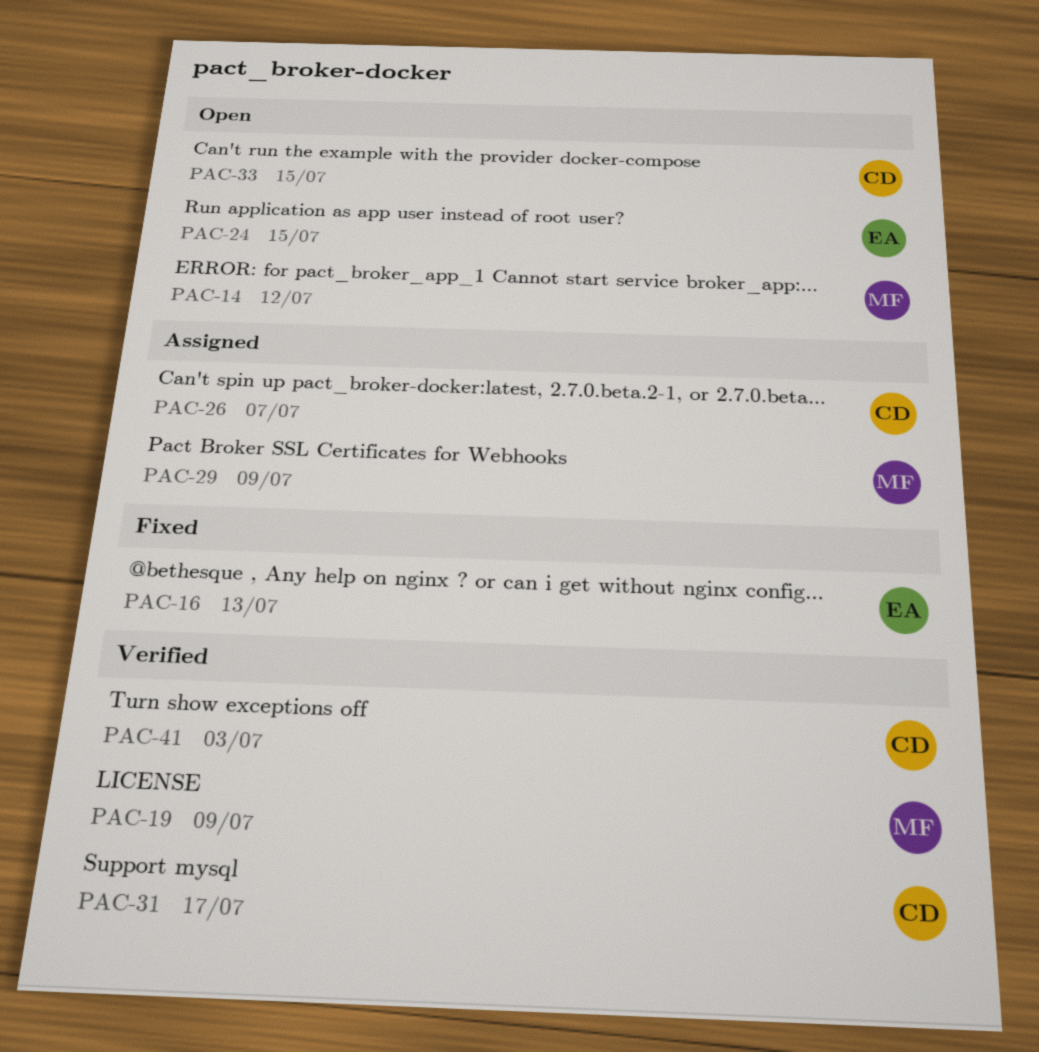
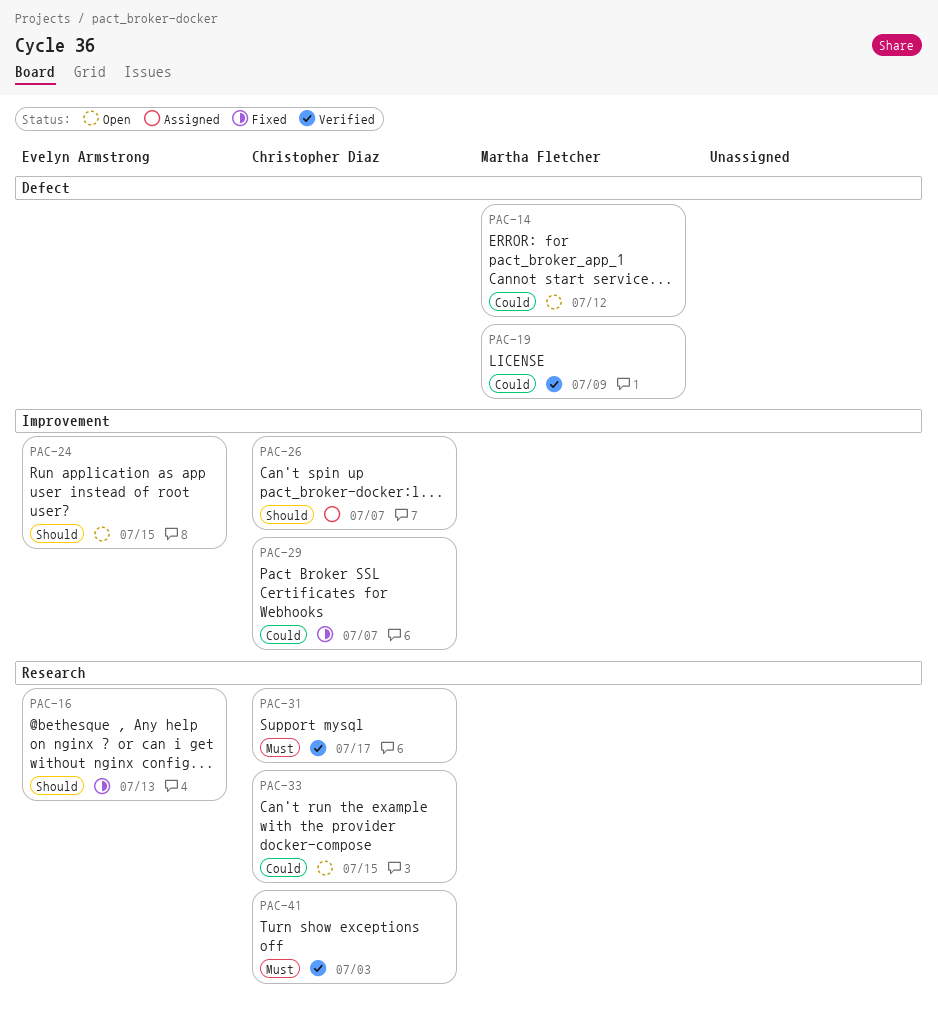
PAC-29, status: Assigned -> Fixed
PAC-29, owner: Martha Fletcher -> Christopher Diaz
PAC-29, due: Jul 9 -> Jul 7

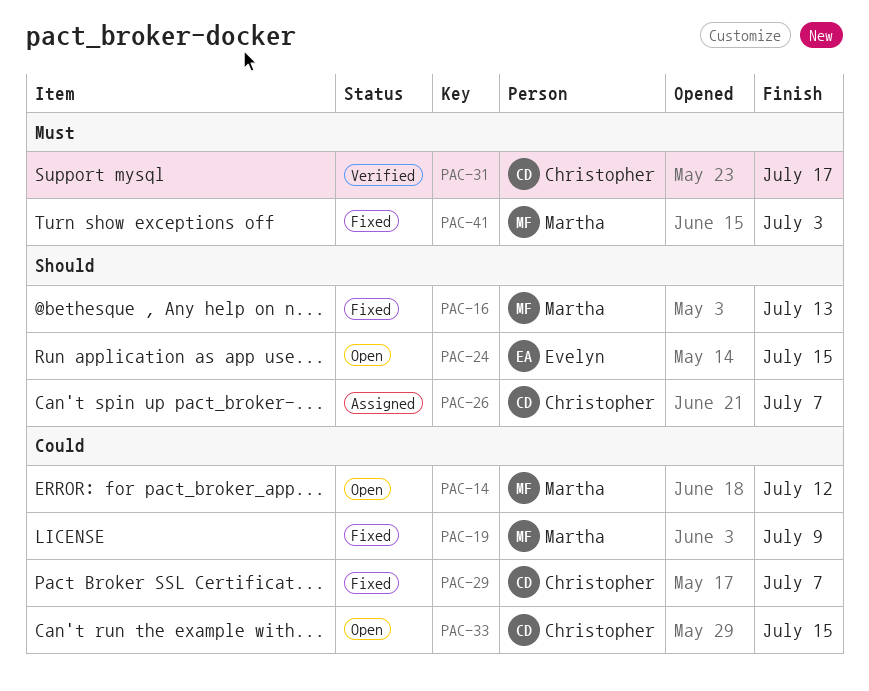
PAC-16, owner: Evelyn Armstrong -> Martha Fletcher
PAC-19, status: Verified -> Fixed
PAC-41, status: Verified -> Fixed
PAC-41, owner: Christopher Diaz -> Martha Fletcher

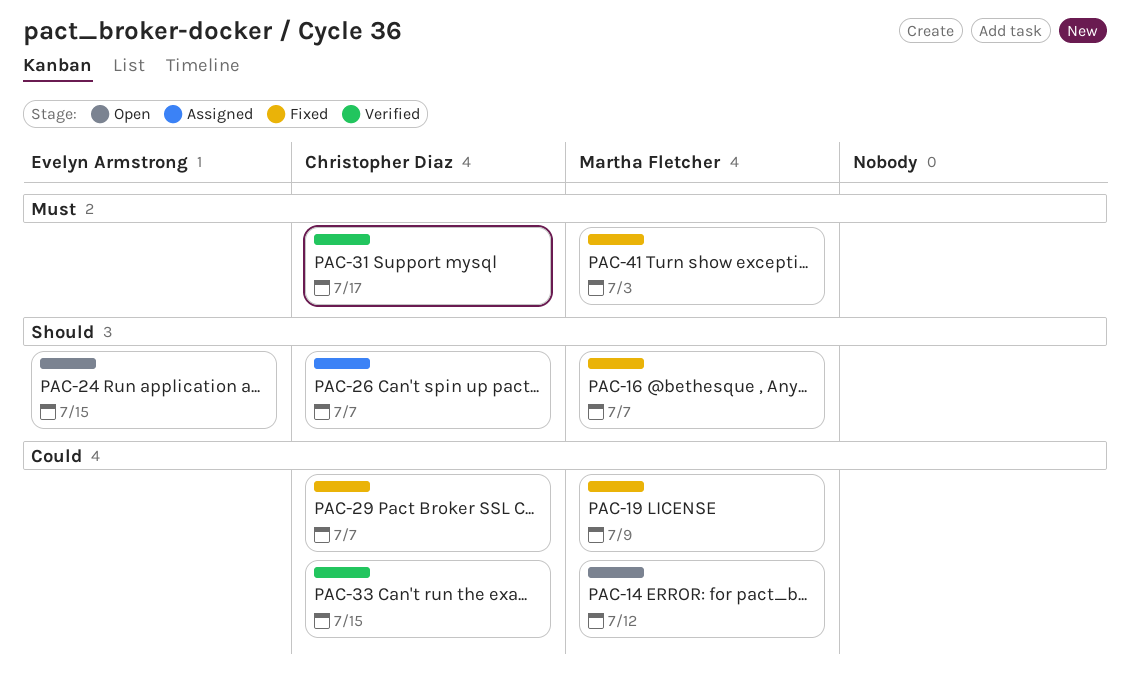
PAC-16, due: Jul 13 -> Jul 7
PAC-33, status: Open -> Verified

